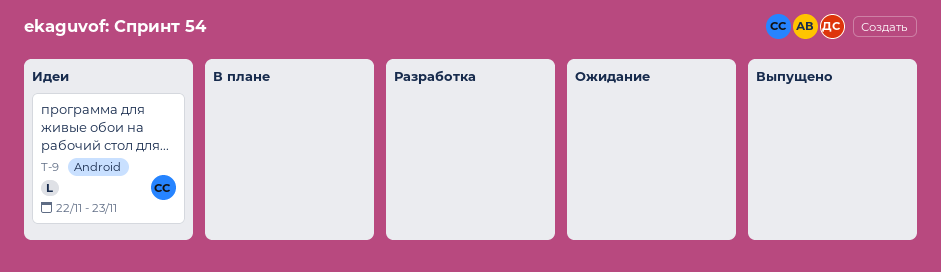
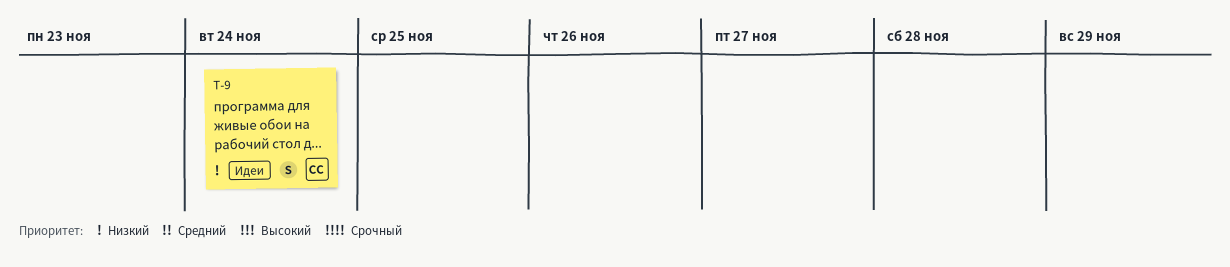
T-9, estimate: L -> S
T-9, due: Nov 23 -> Nov 24

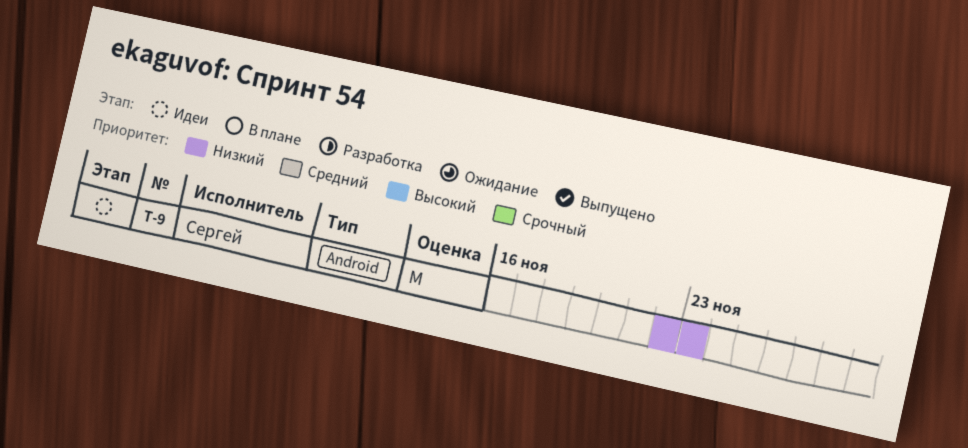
T-9, estimate: S -> M
T-9, due: Nov 24 -> Nov 23

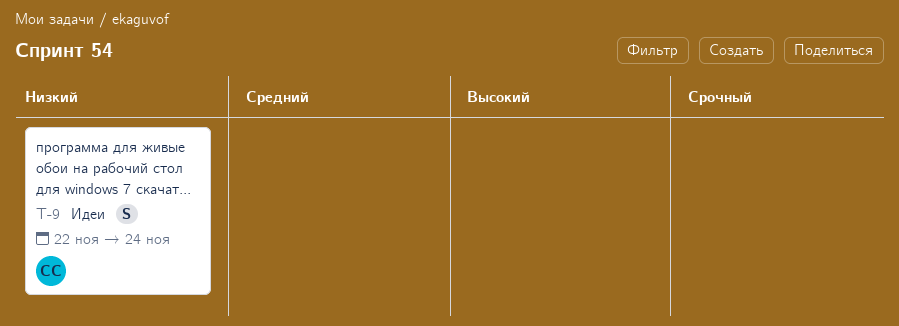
T-9, estimate: M -> S
T-9, due: Nov 23 -> Nov 24

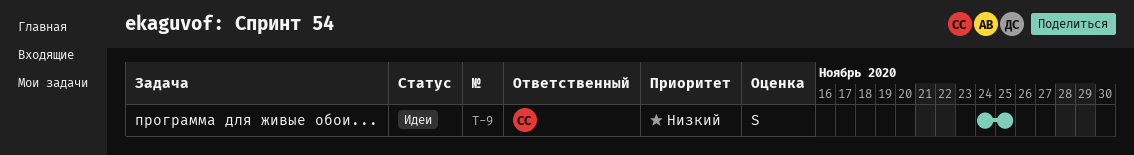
T-9, start: Nov 22 -> Nov 24
T-9, due: Nov 24 -> Nov 25

